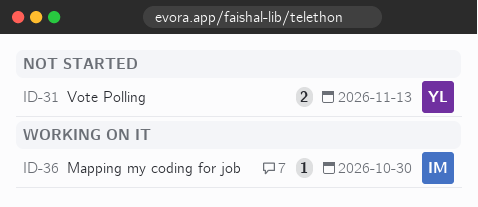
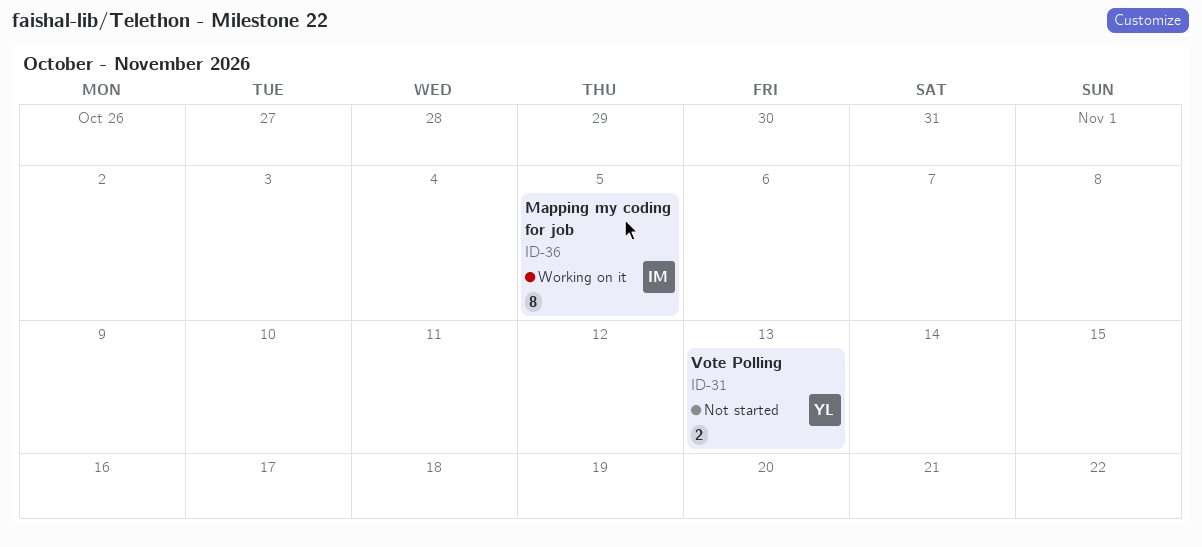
ID-36, estimate: 1 -> 8
ID-36, due: Oct 30 -> Nov 5

